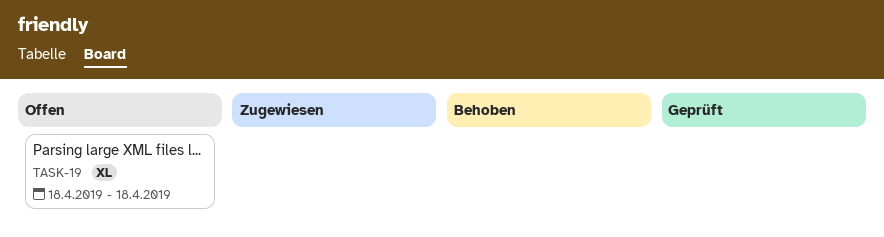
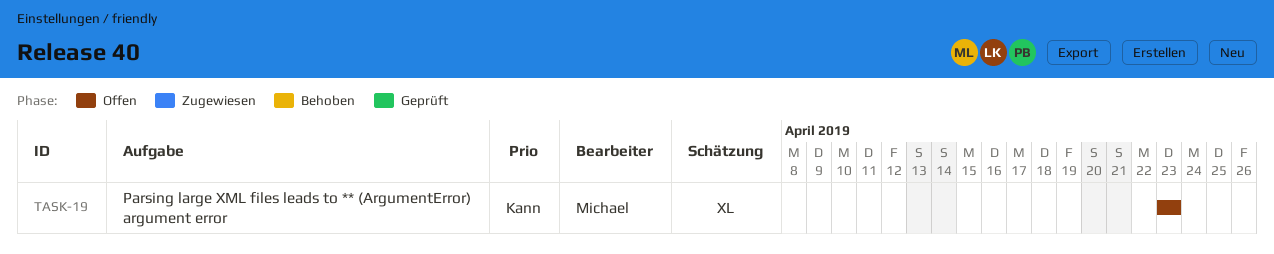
TASK-19, start: Apr 18 -> Apr 23
TASK-19, due: Apr 18 -> Apr 23

